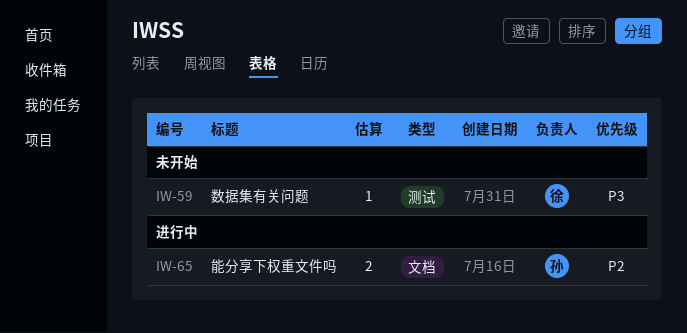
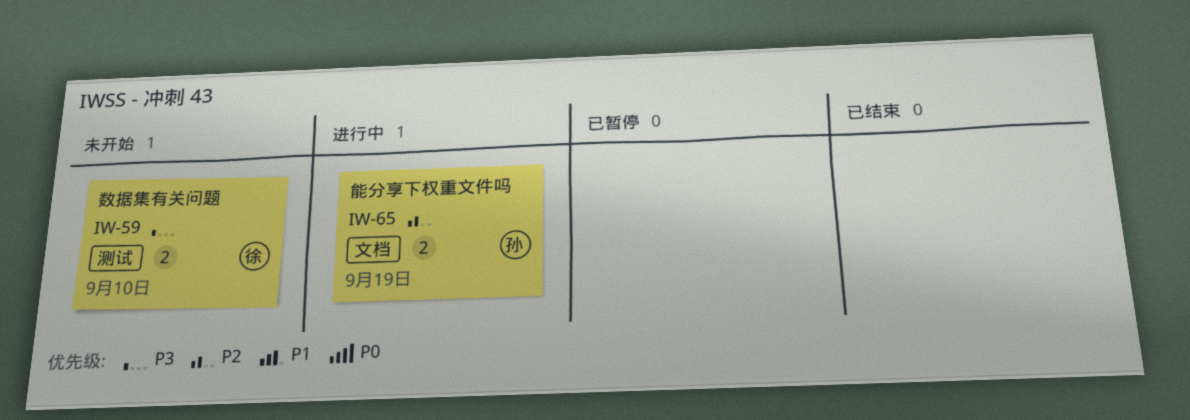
IW-59, estimate: 1 -> 2

